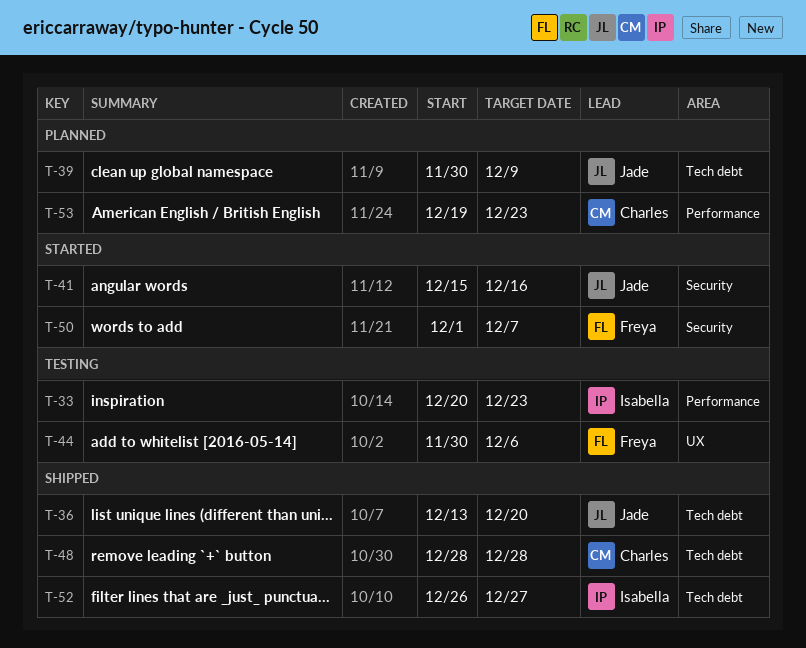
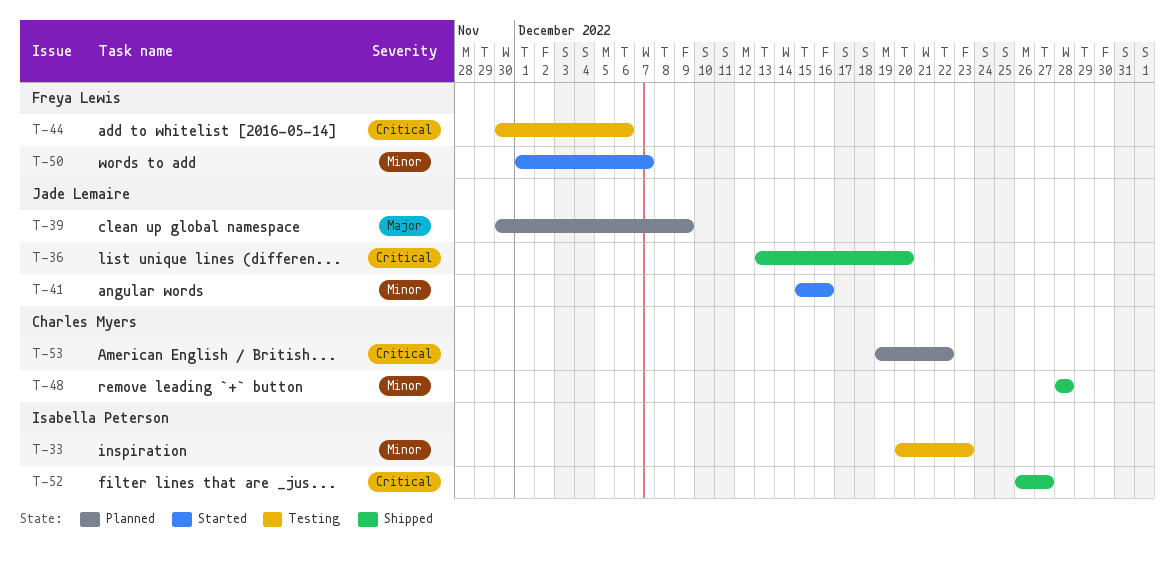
T-53, due: Dec 23 -> Dec 22

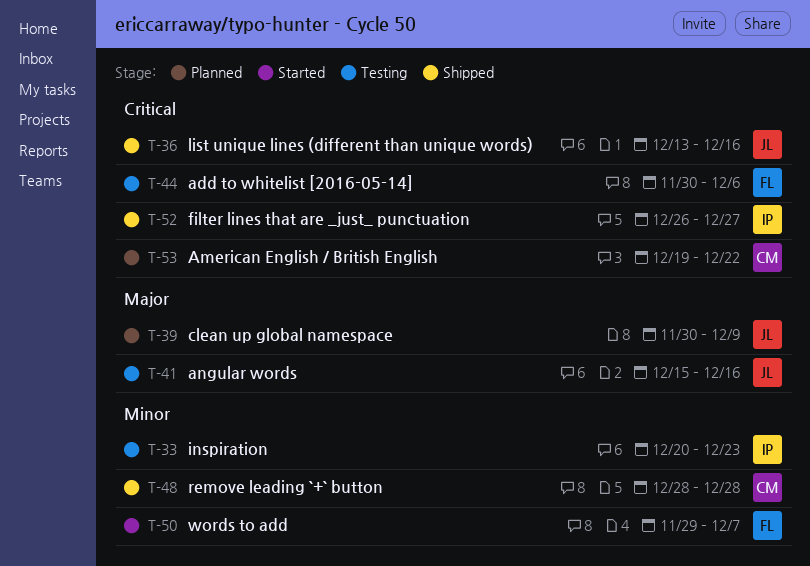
T-36, due: Dec 20 -> Dec 16
T-41, status: Started -> Testing
T-41, priority: Minor -> Major
T-50, start: Dec 1 -> Nov 29

